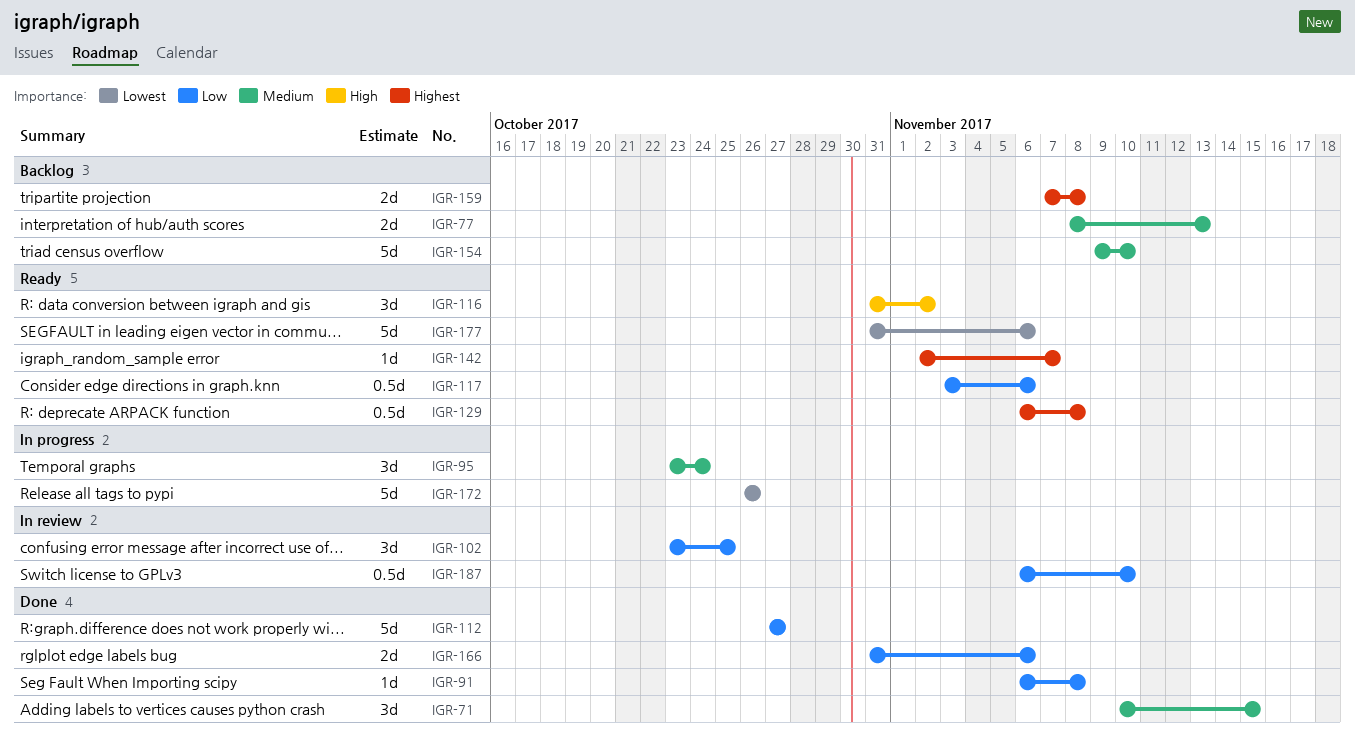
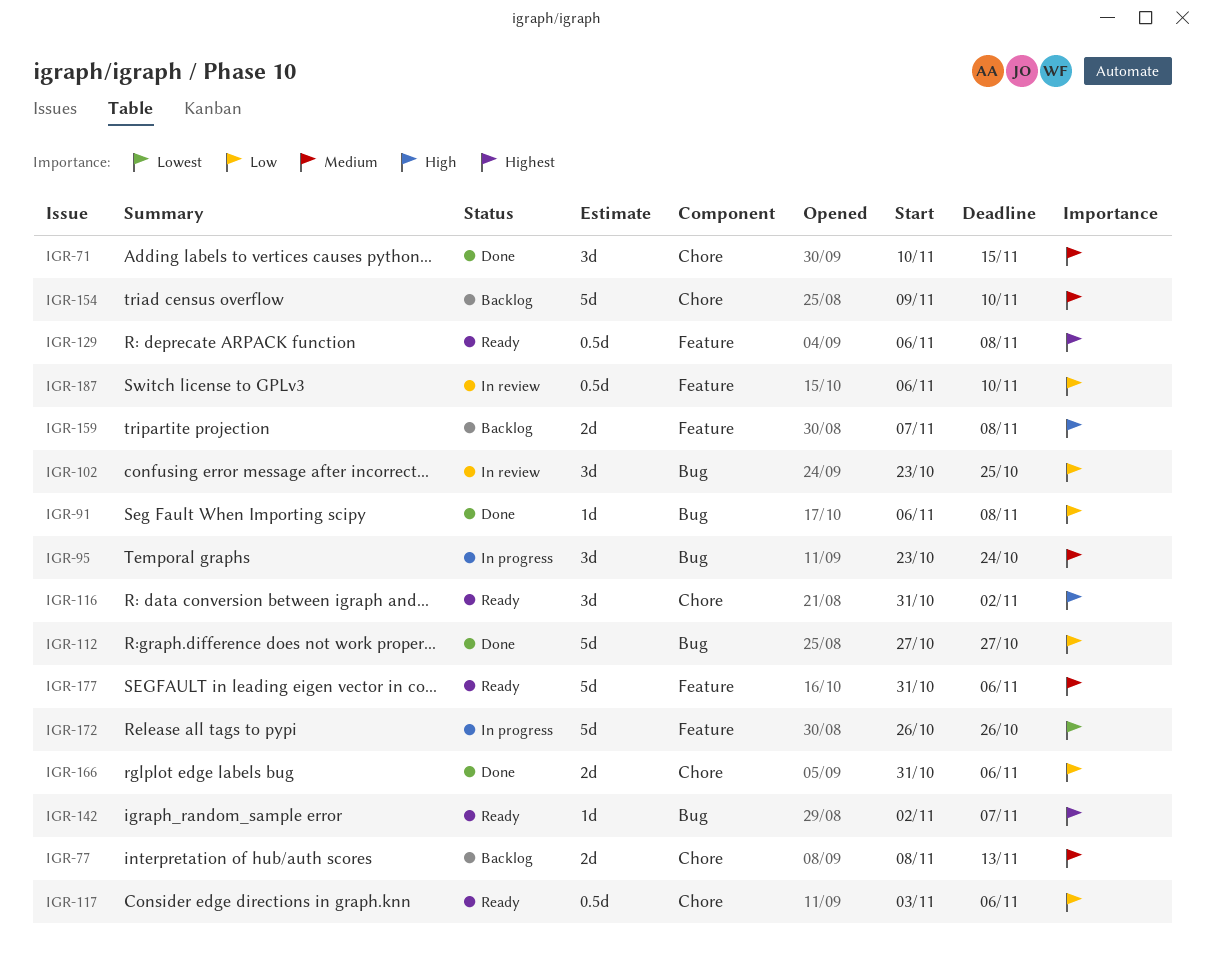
IGR-159, priority: Highest -> High
IGR-177, priority: Lowest -> Medium

